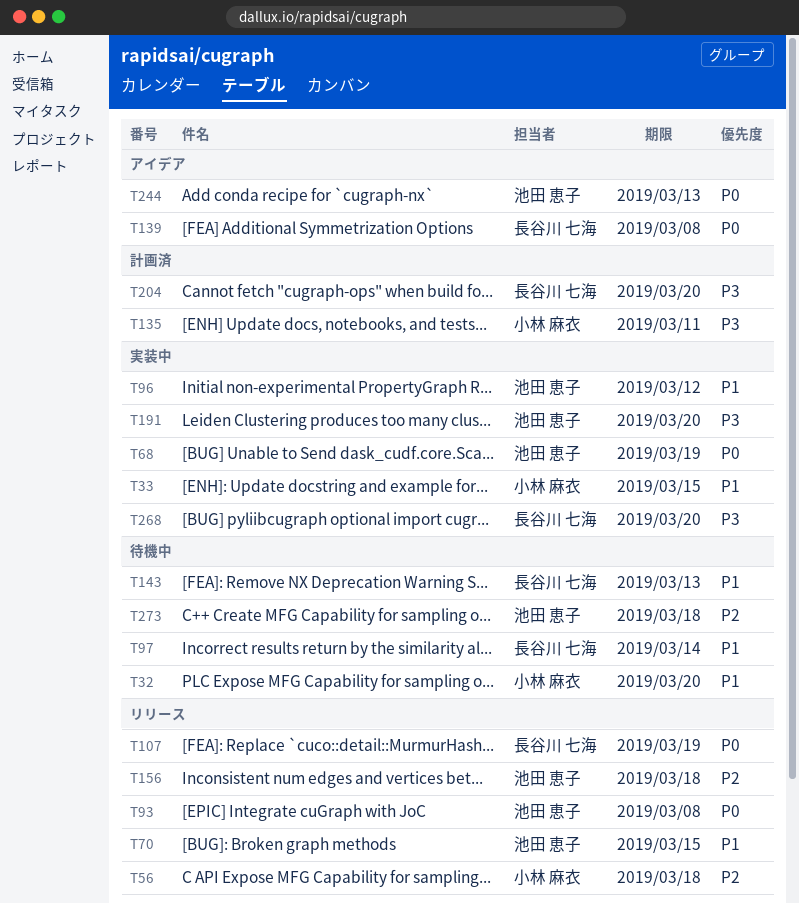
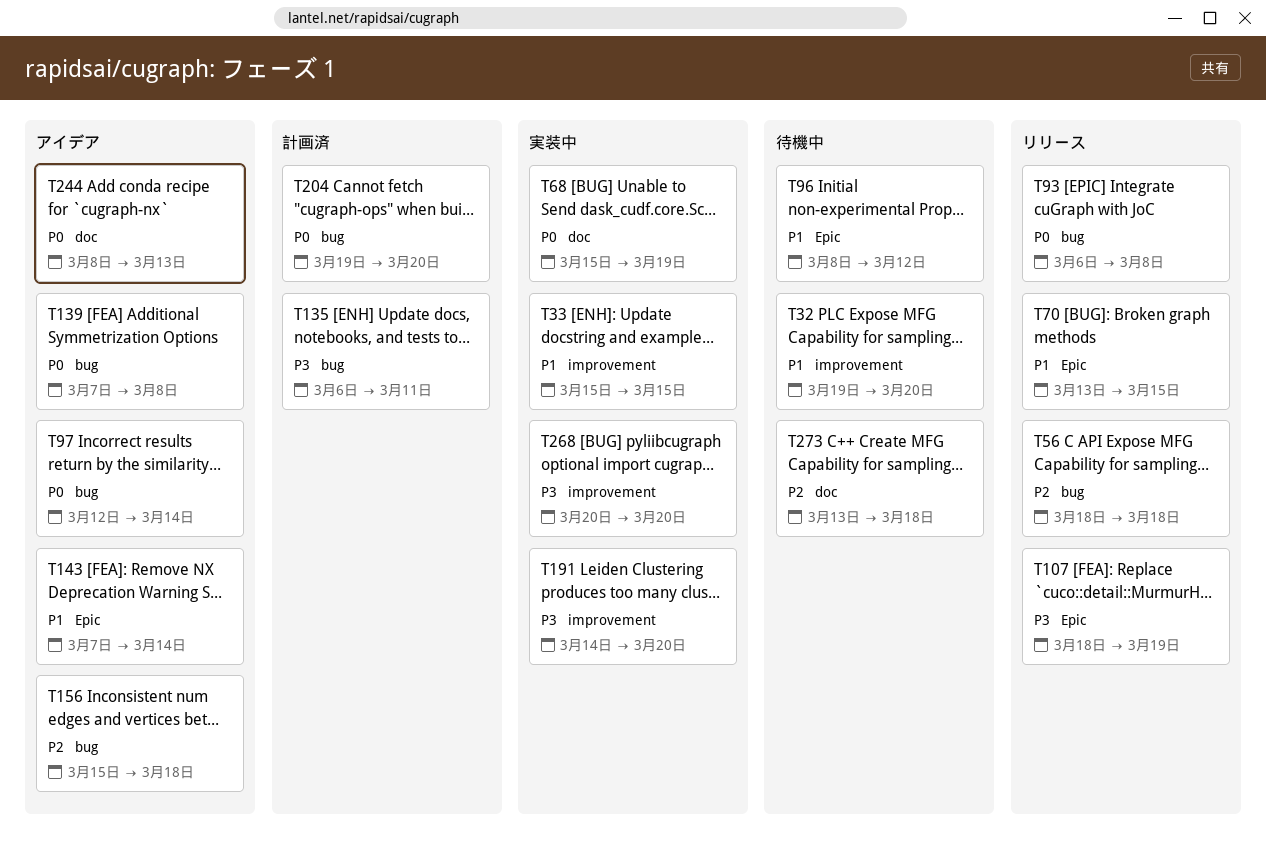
T96, status: 実装中 -> 待機中
T97, status: 待機中 -> アイデア
T97, priority: P1 -> P0
T107, priority: P0 -> P3
T143, status: 待機中 -> アイデア
T143, due: Mar 13 -> Mar 14
T156, status: リリース -> アイデア
T204, priority: P3 -> P0

